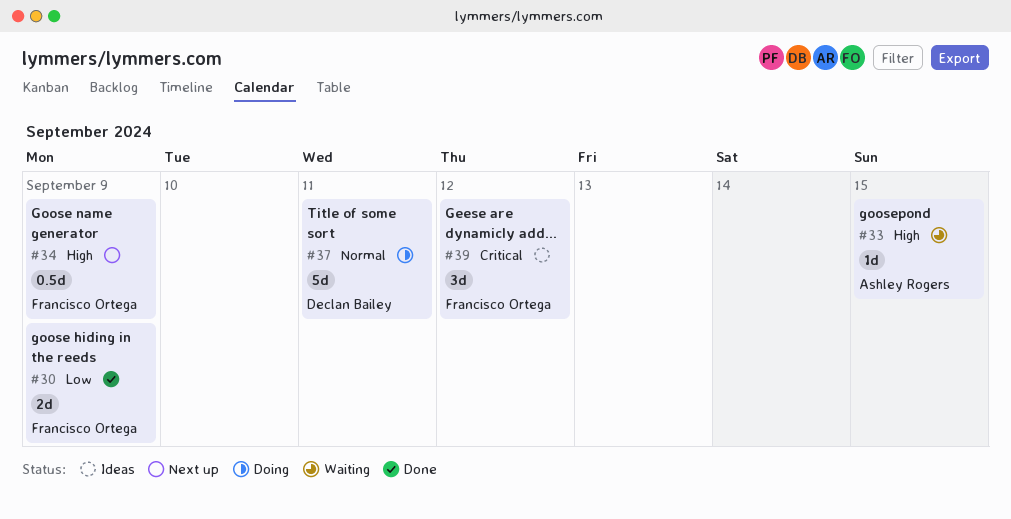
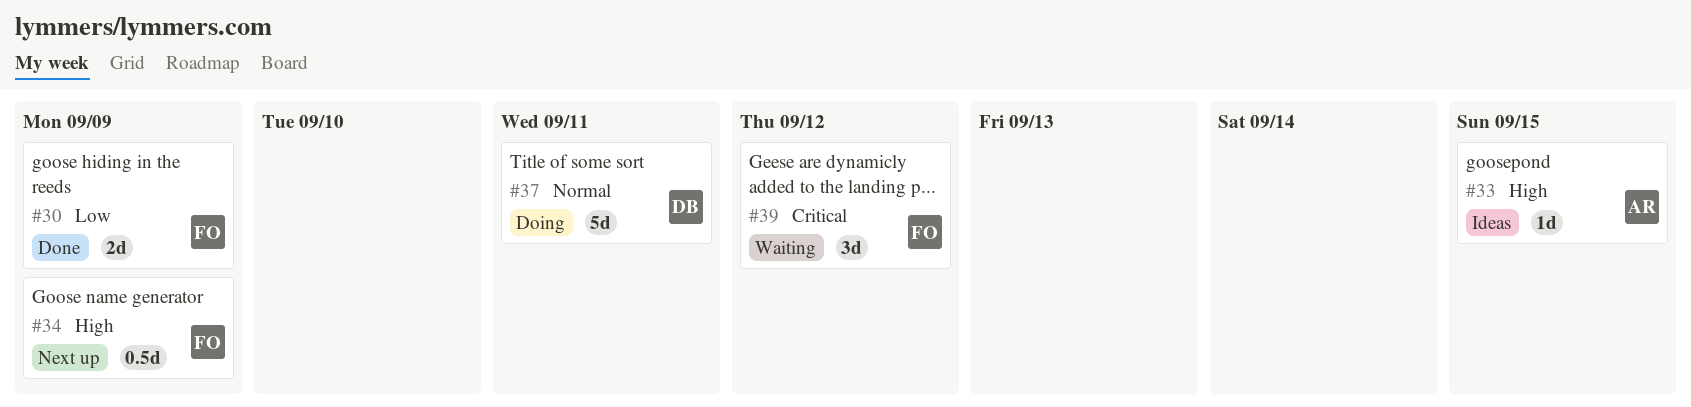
#33, status: Waiting -> Ideas
#39, status: Ideas -> Waiting

